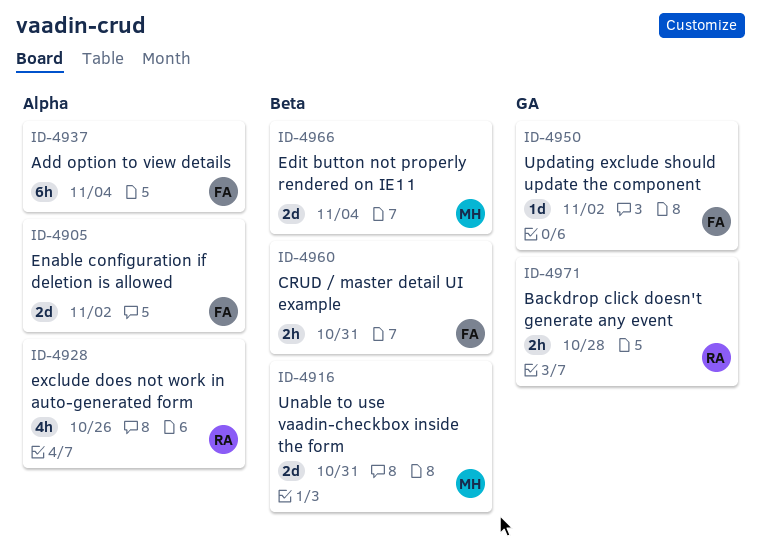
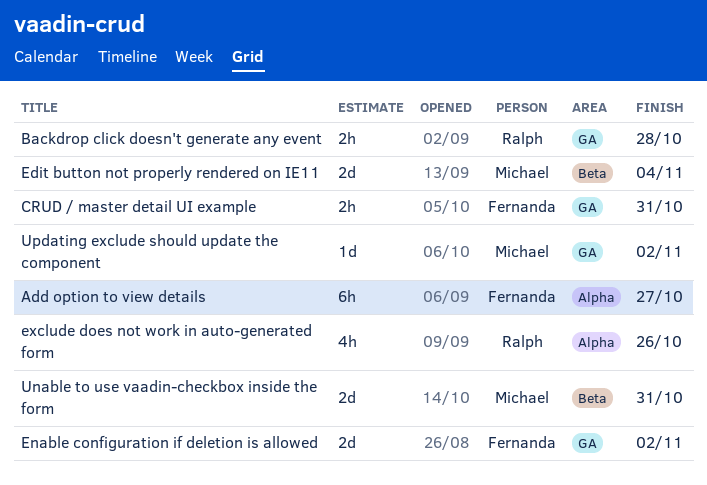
Add option to view details, due: Nov 4 -> Oct 27
CRUD / master detail UI example, label: Beta -> GA
Enable configuration if deletion is allowed, label: Alpha -> GA
Updating exclude should update the component, owner: Fernanda -> Michael

